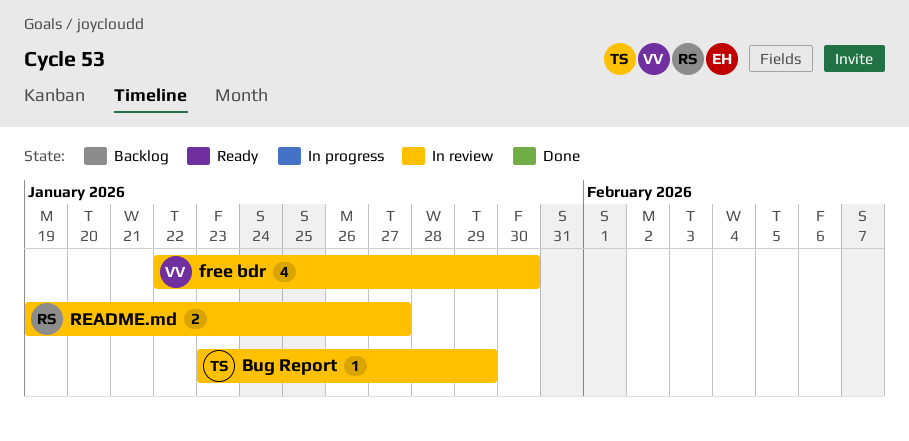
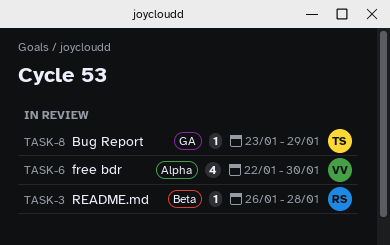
README.md, estimate: 2 -> 1
README.md, start: Jan 19 -> Jan 26
README.md, due: Jan 27 -> Jan 28

